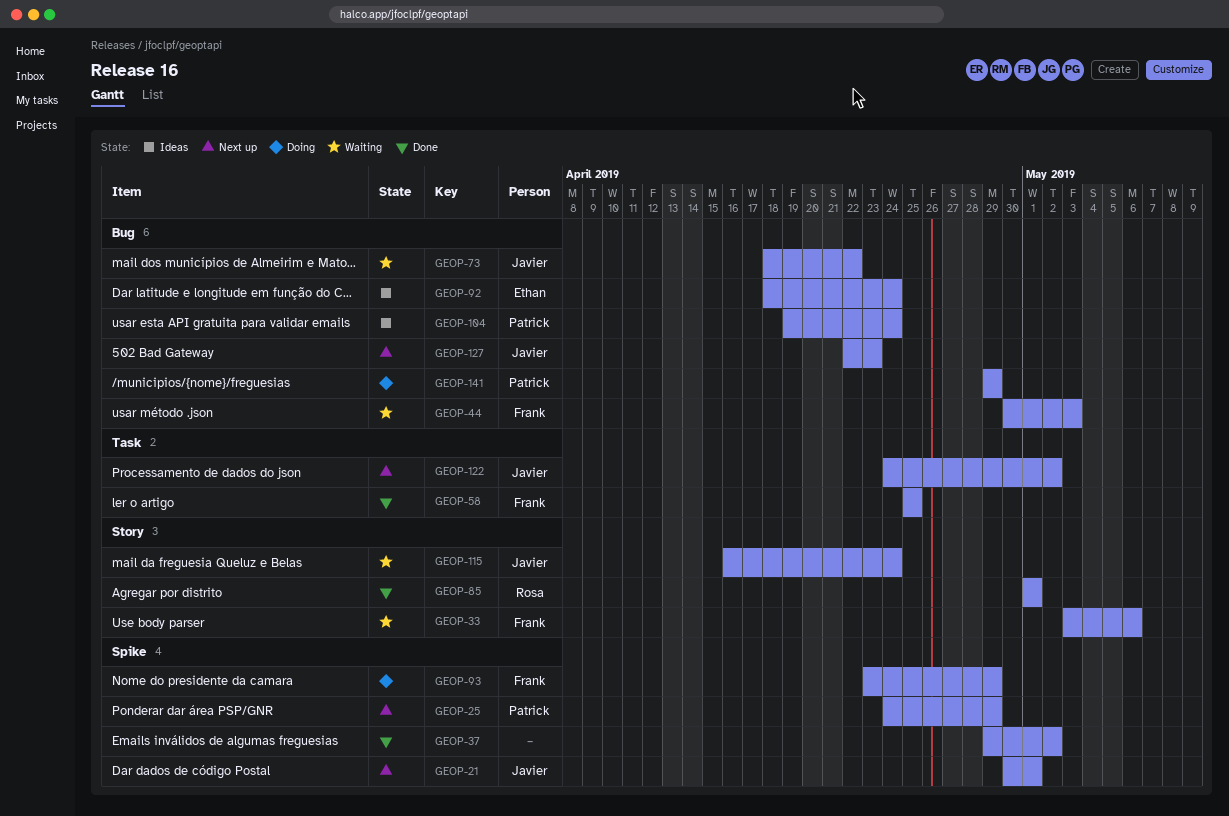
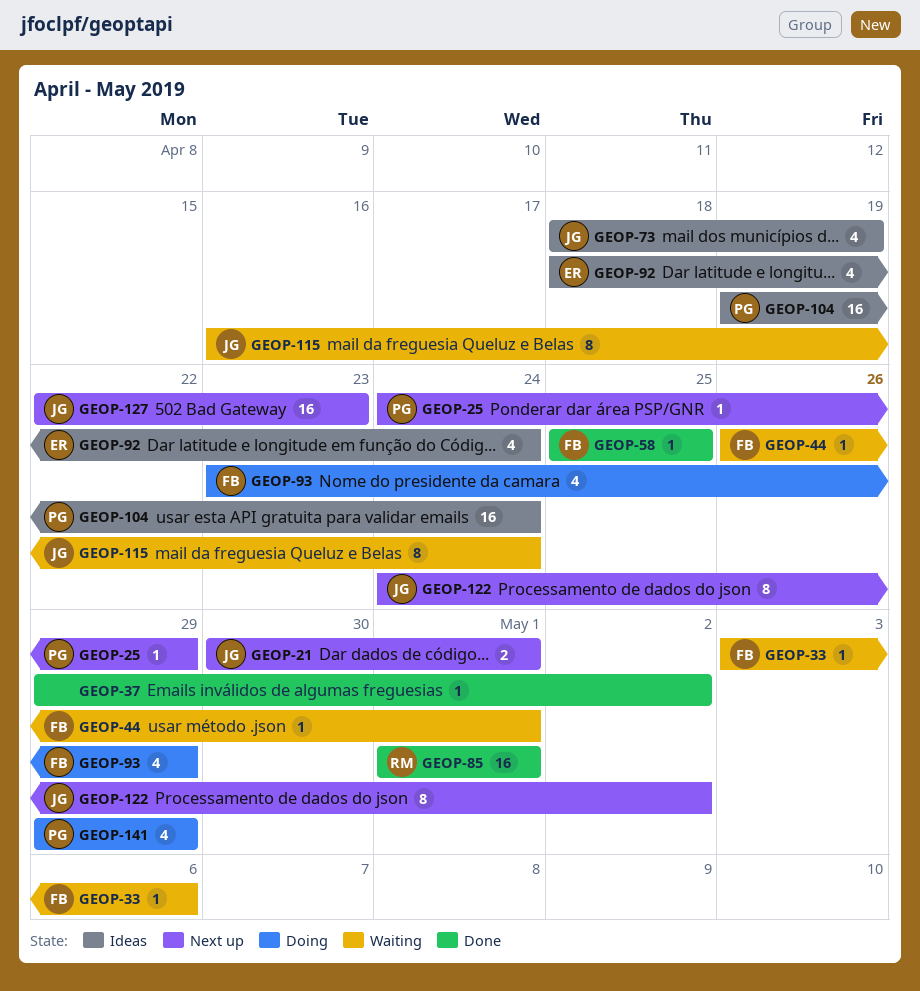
GEOP-44, start: Apr 30 -> Apr 26
GEOP-44, due: May 3 -> May 1
GEOP-73, status: Waiting -> Ideas
GEOP-73, due: Apr 22 -> Apr 19

